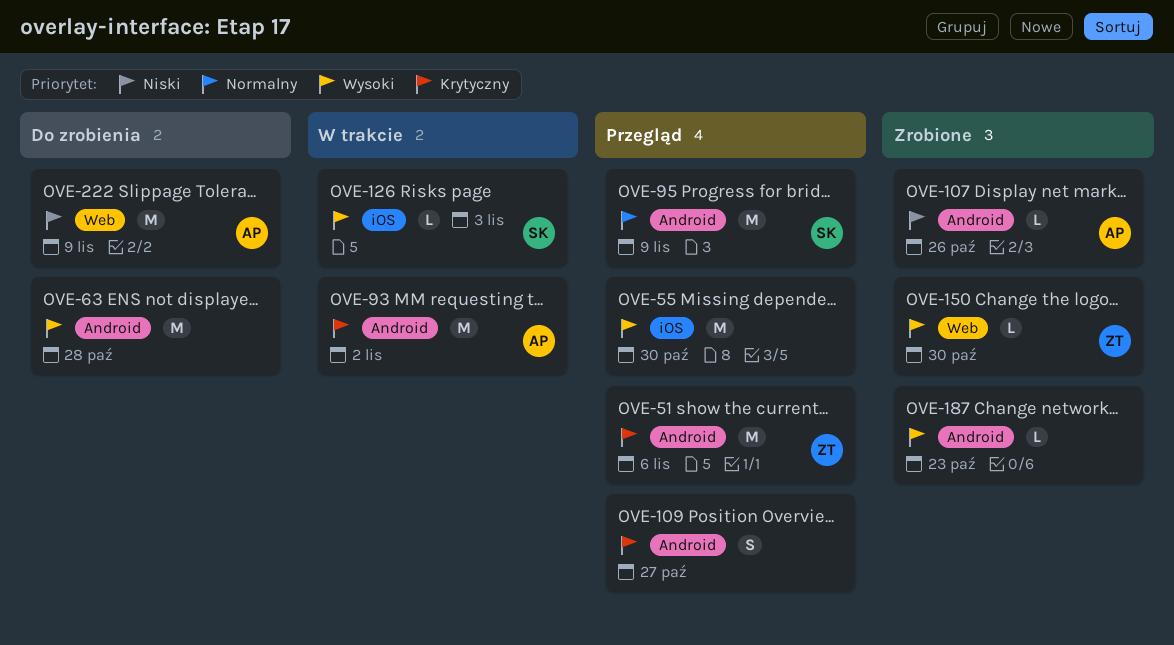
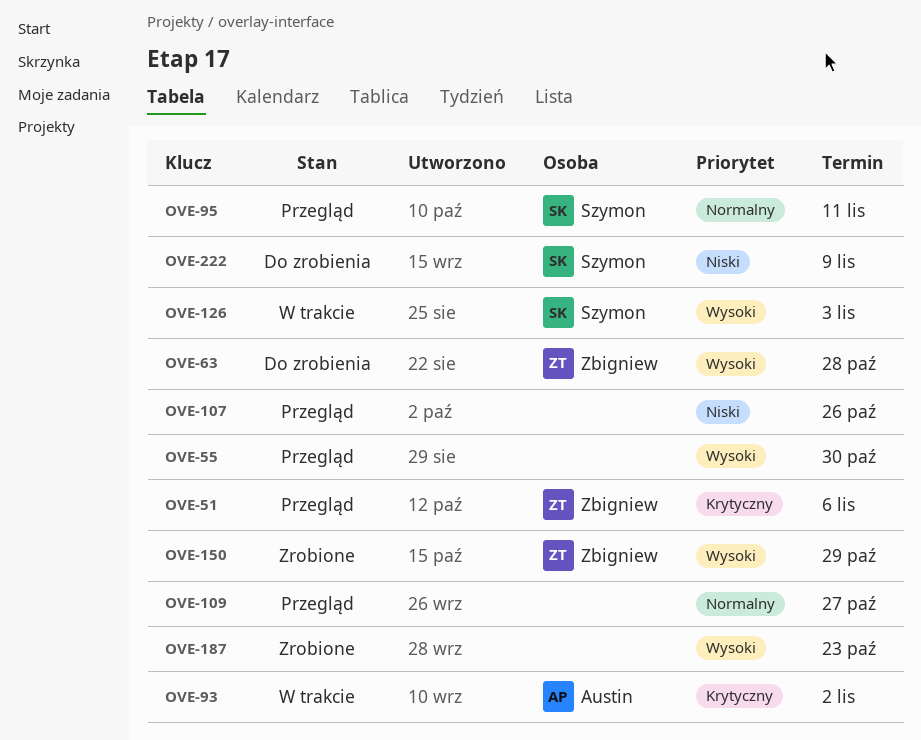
OVE-63, owner: none -> Zbigniew
OVE-95, due: Nov 9 -> Nov 11
OVE-107, status: Zrobione -> Przegląd
OVE-107, owner: Austin -> none
OVE-109, priority: Krytyczny -> Normalny
OVE-150, due: Oct 30 -> Oct 29
OVE-222, owner: Austin -> Szymon

